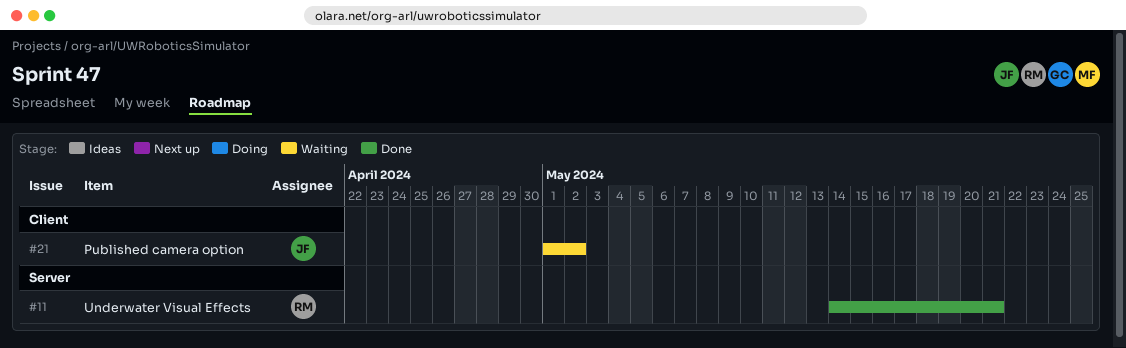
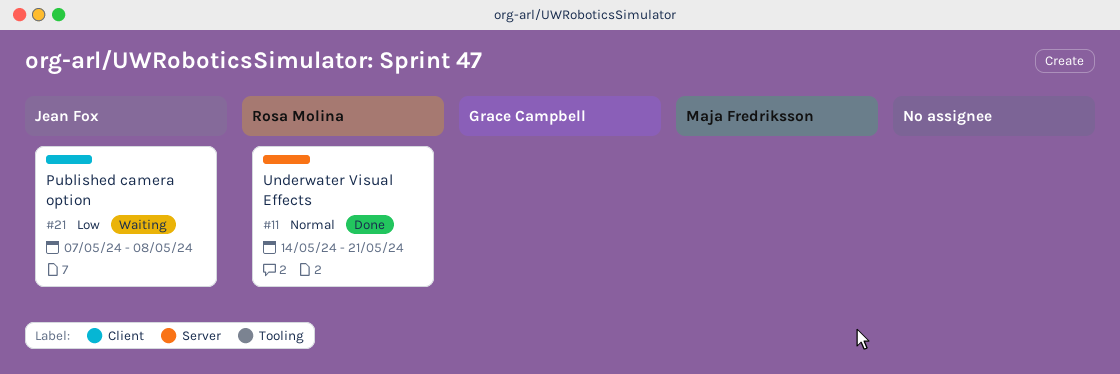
#21, start: May 1 -> May 7
#21, due: May 2 -> May 8

